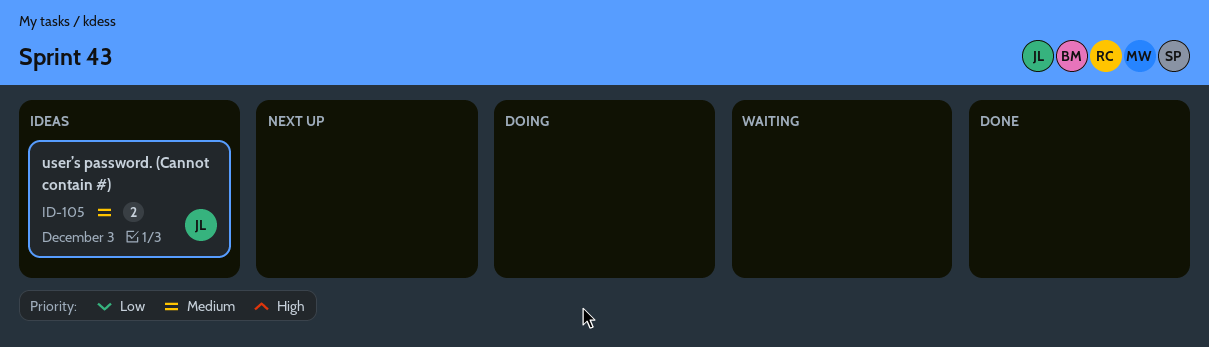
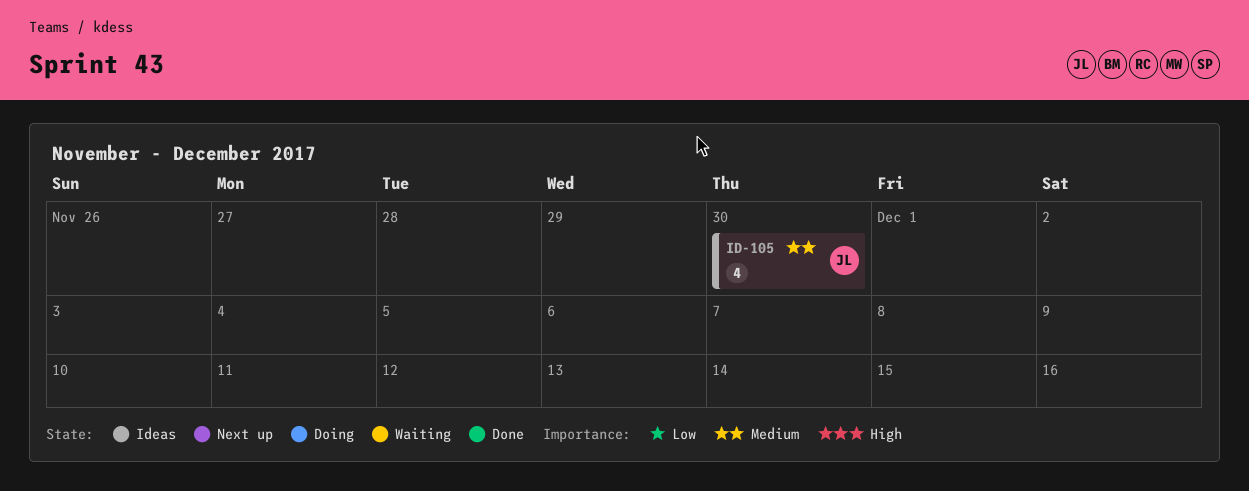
ID-105, estimate: 2 -> 4
ID-105, due: Dec 3 -> Nov 30

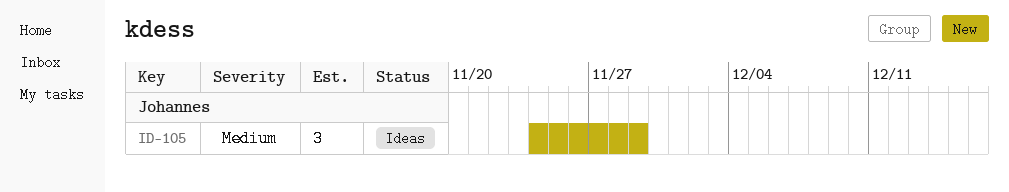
ID-105, estimate: 4 -> 3
ID-105, due: Nov 30 -> Nov 29

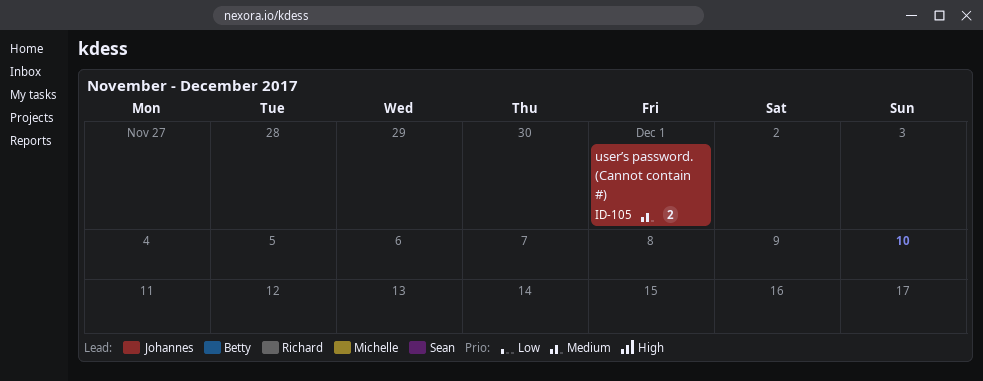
ID-105, estimate: 3 -> 2
ID-105, due: Nov 29 -> Dec 1

